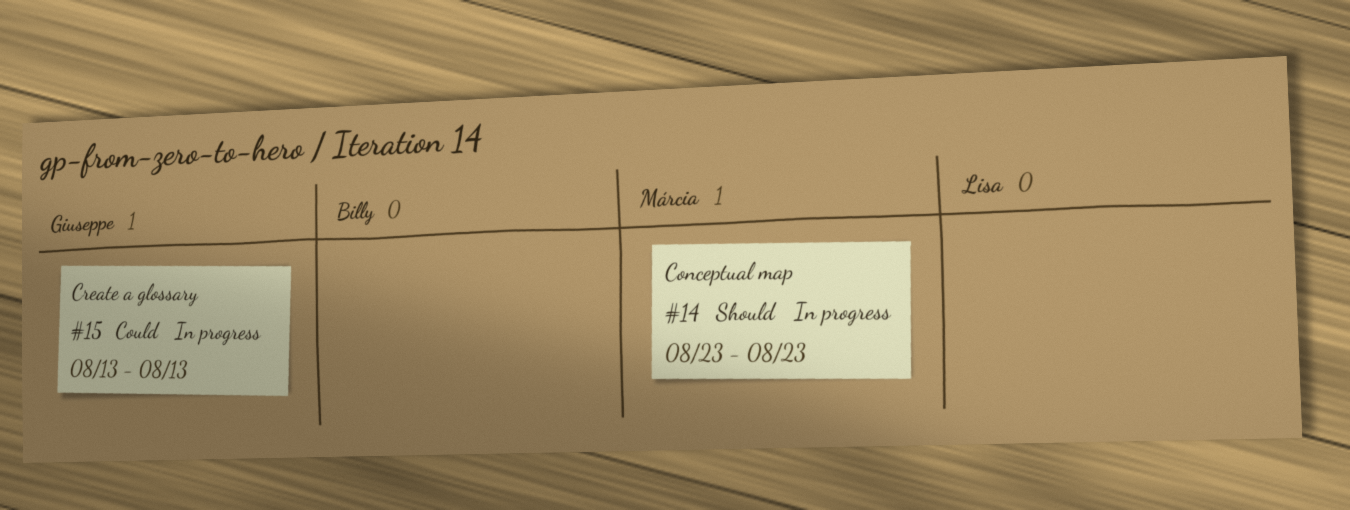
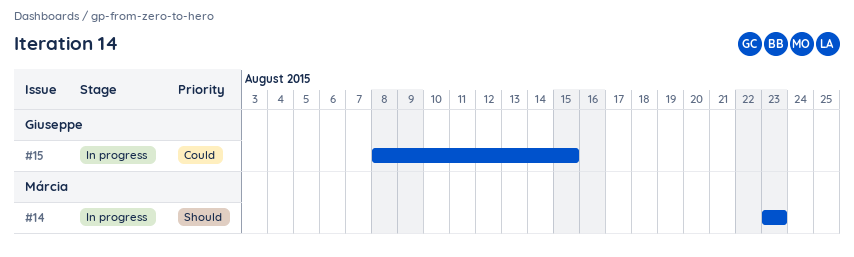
#15, start: Aug 13 -> Aug 8
#15, due: Aug 13 -> Aug 15

